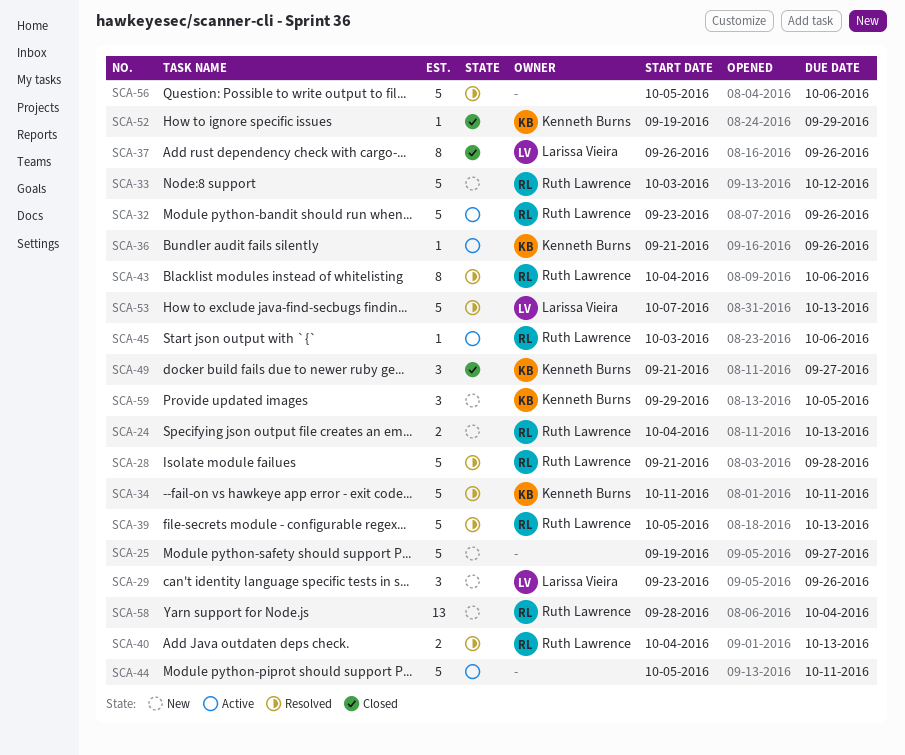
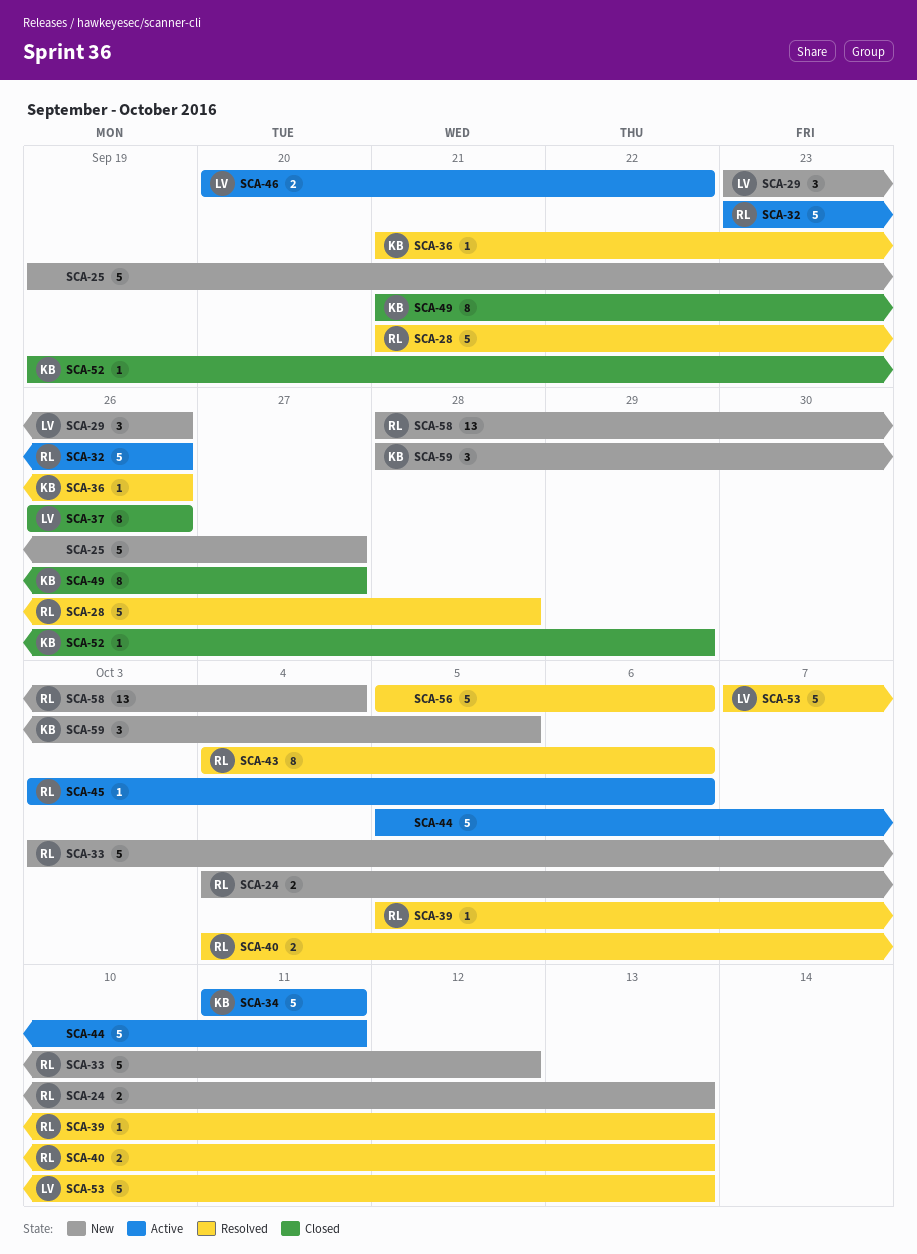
SCA-34, status: Resolved -> Active
SCA-36, status: Active -> Resolved
SCA-39, estimate: 5 -> 1
SCA-46: none -> present
SCA-49, estimate: 3 -> 8
SCA-59, start: Sep 29 -> Sep 28

